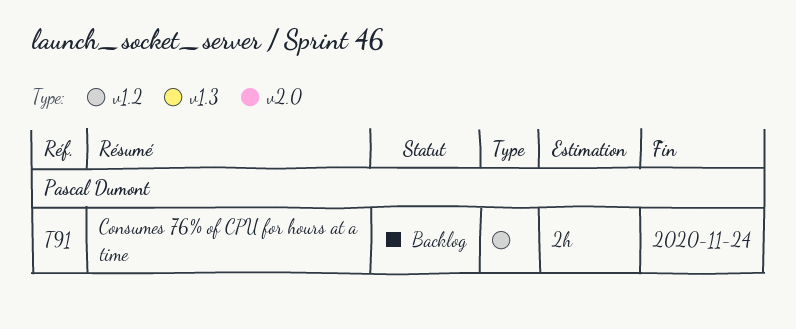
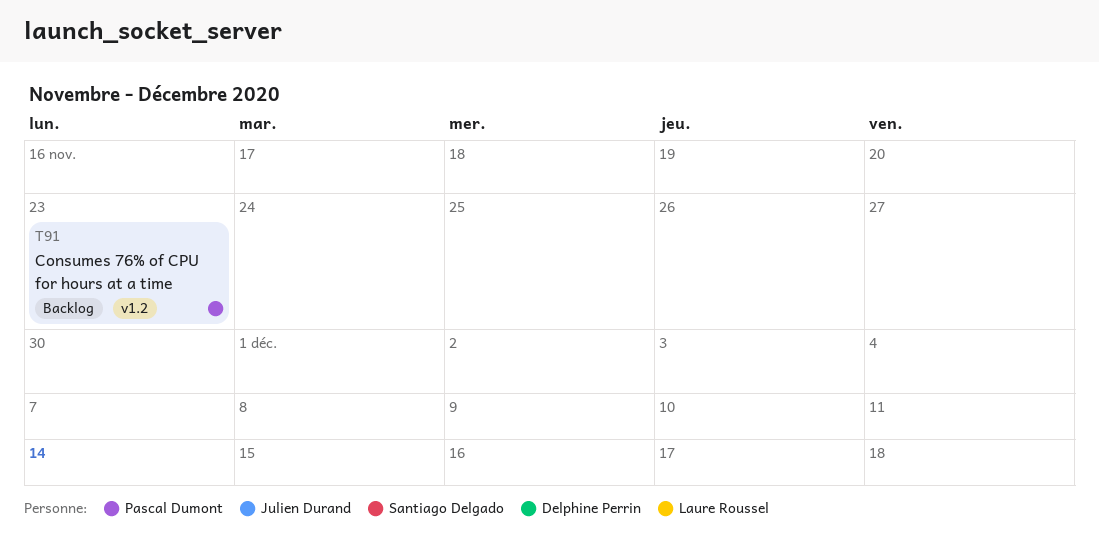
T91, due: Nov 24 -> Nov 23

